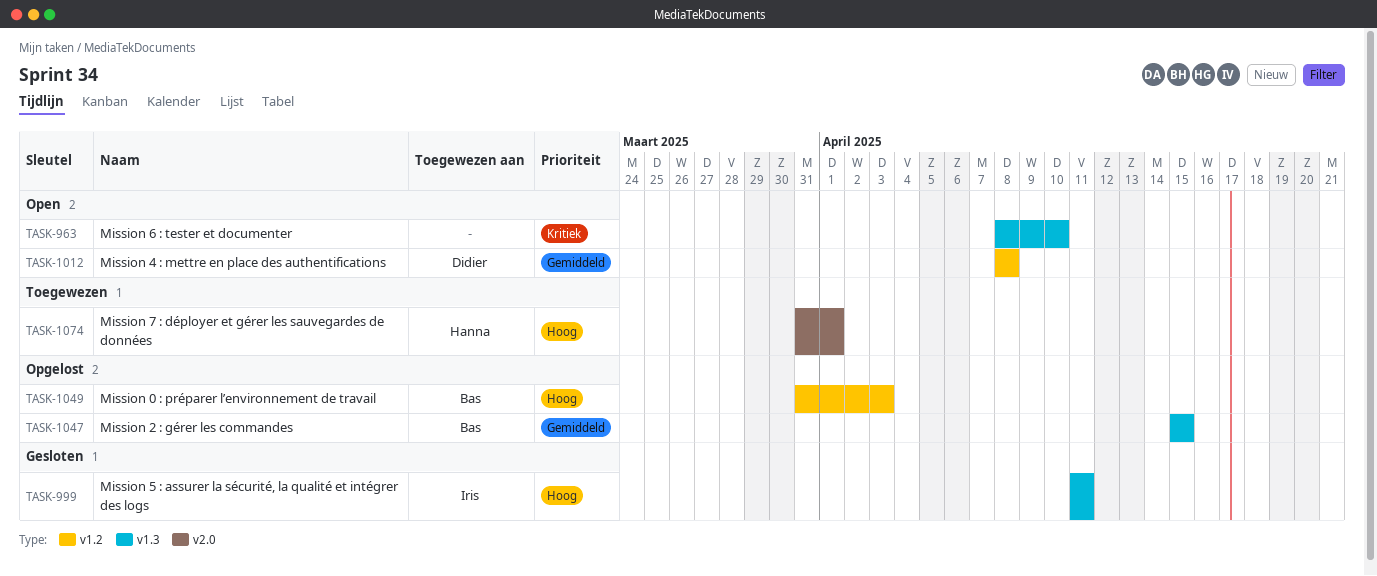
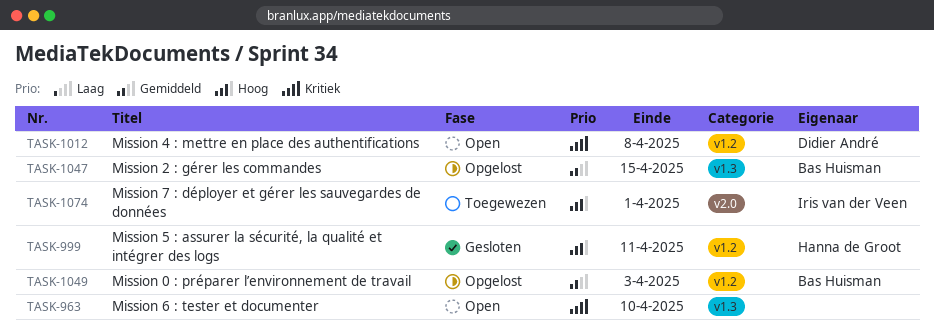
TASK-999, owner: Iris van der Veen -> Hanna de Groot
TASK-999, label: v1.3 -> v1.2
TASK-1012, priority: Gemiddeld -> Kritiek
TASK-1049, priority: Hoog -> Gemiddeld
TASK-1074, owner: Hanna de Groot -> Iris van der Veen

